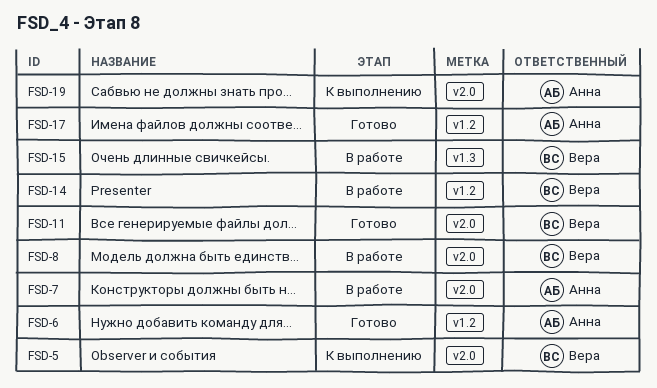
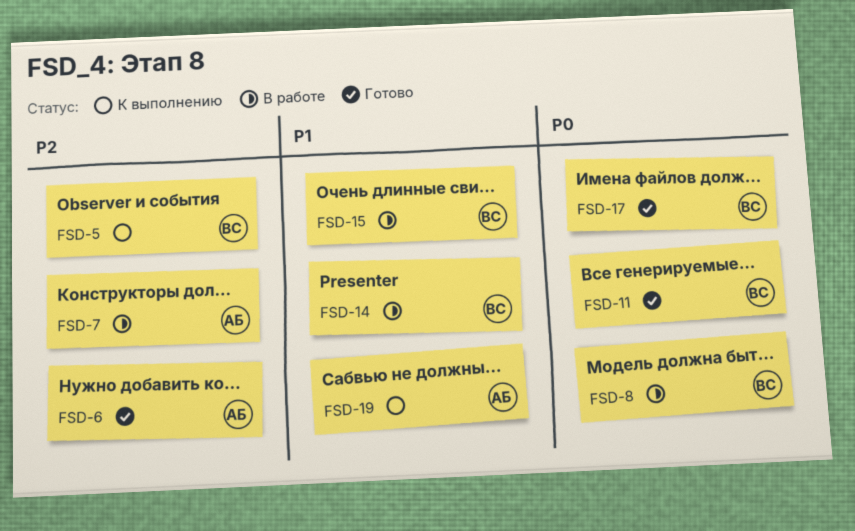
FSD-17, owner: Анна -> Вера

